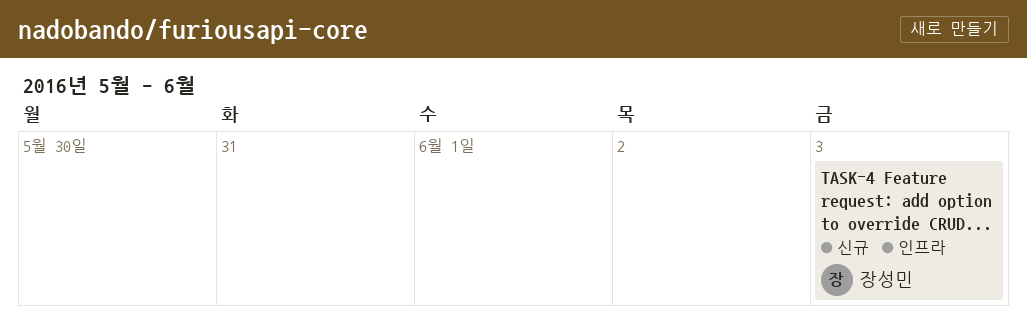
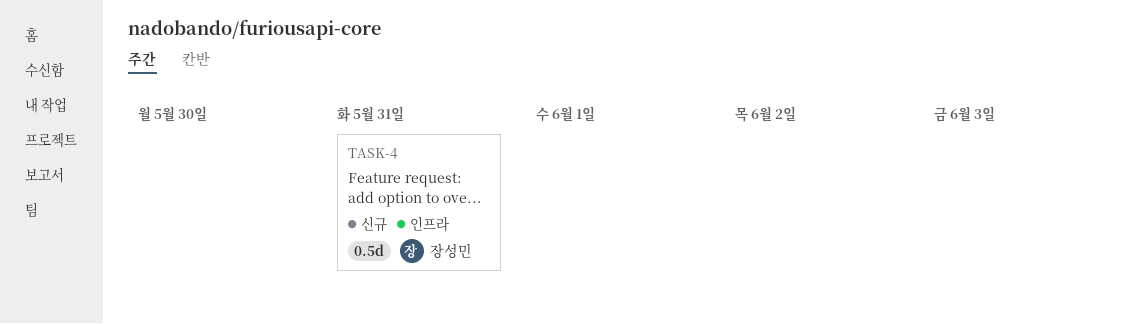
TASK-4, due: Jun 3 -> May 31

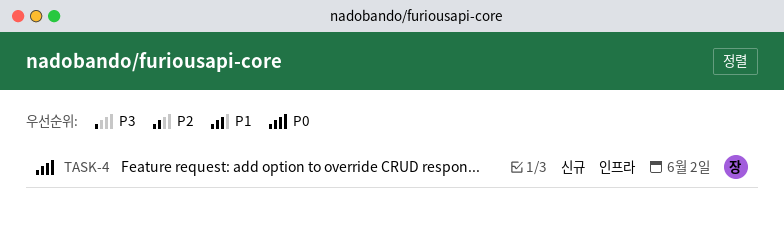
TASK-4, due: May 31 -> Jun 2

